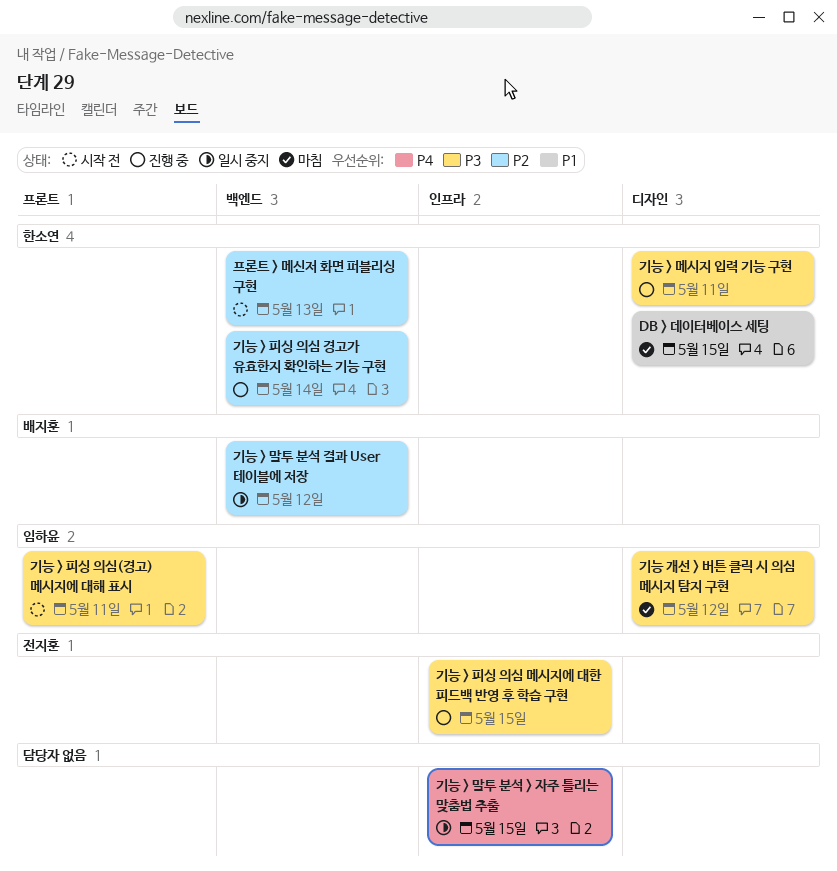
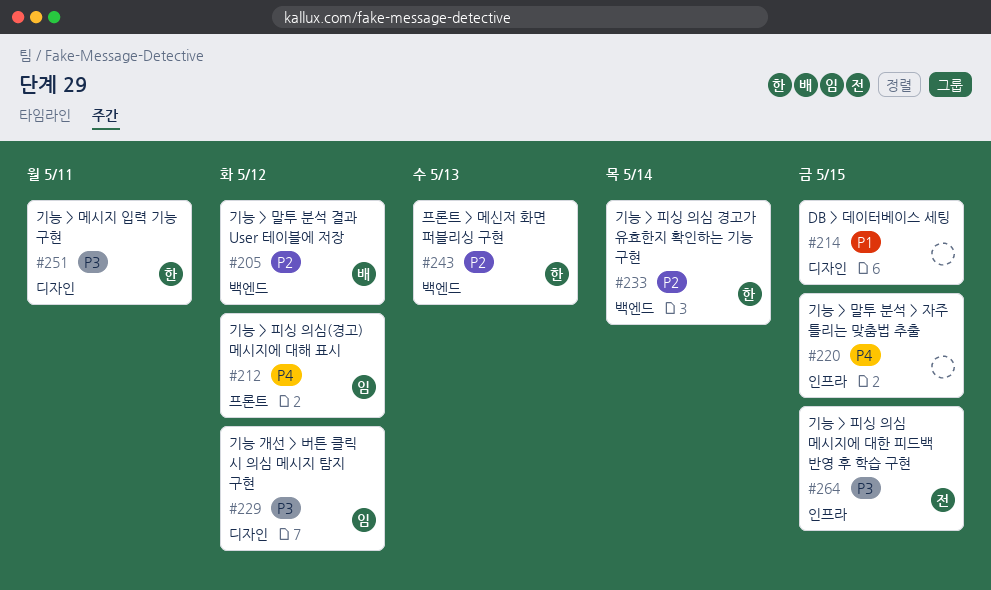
DB > 데이터베이스 세팅, owner: 한소연 -> none
기능 > 피싱 의심(경고) 메시지에 대해 표시, priority: P3 -> P4
기능 > 피싱 의심(경고) 메시지에 대해 표시, due: May 11 -> May 12

